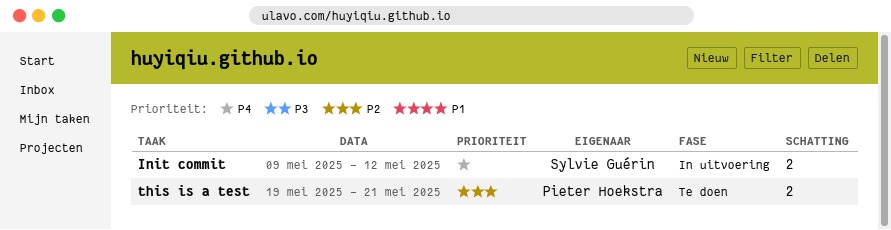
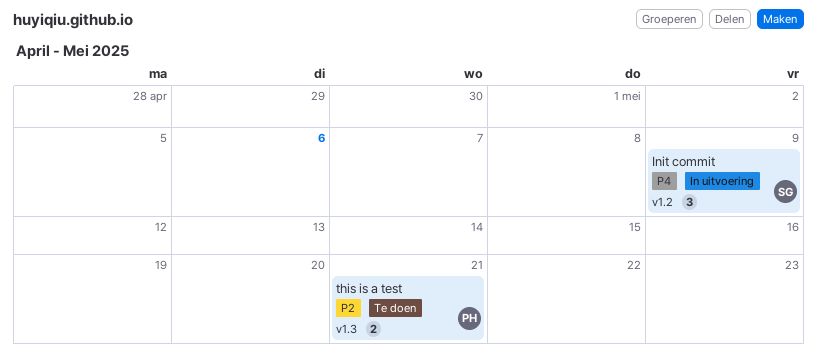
Init commit, estimate: 2 -> 3
Init commit, due: May 12 -> May 9

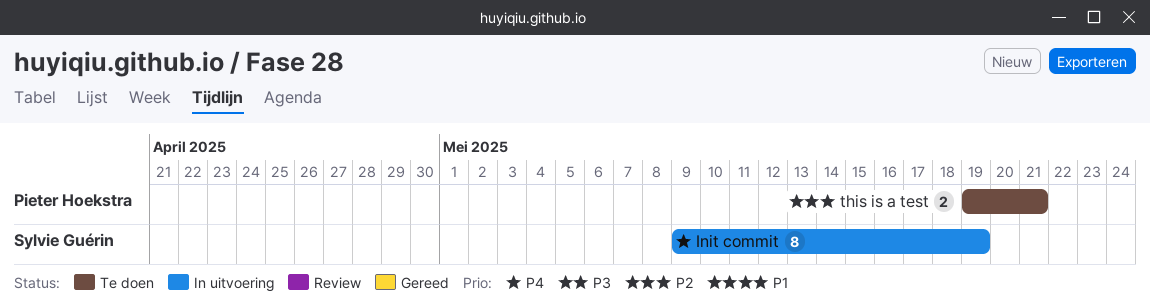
Init commit, estimate: 3 -> 8
Init commit, due: May 9 -> May 19

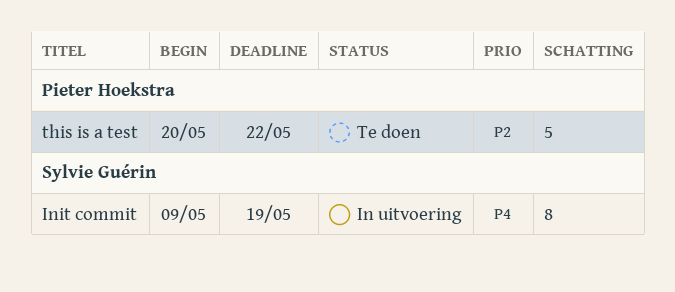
this is a test, estimate: 2 -> 5
this is a test, start: May 19 -> May 20
this is a test, due: May 21 -> May 22

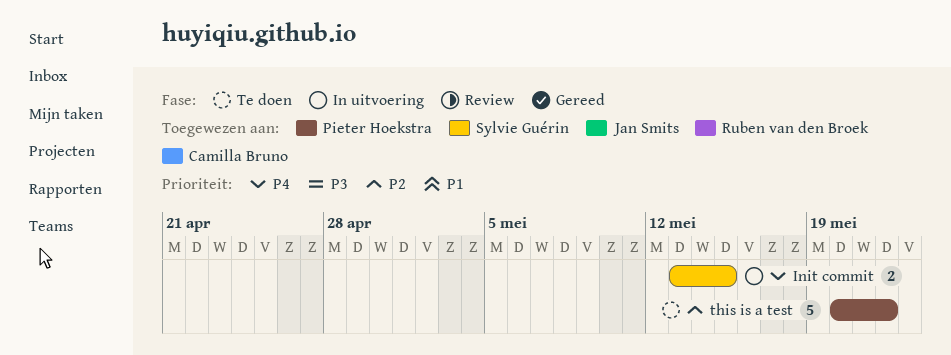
Init commit, estimate: 8 -> 2
Init commit, start: May 9 -> May 13
Init commit, due: May 19 -> May 15

